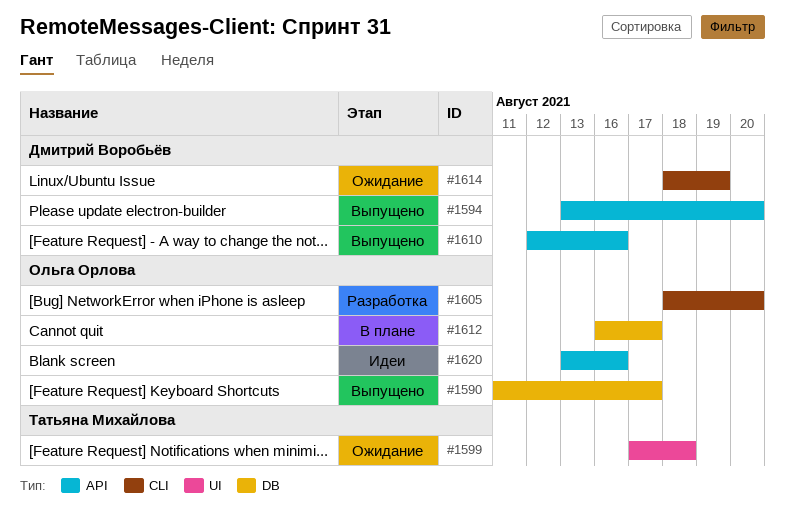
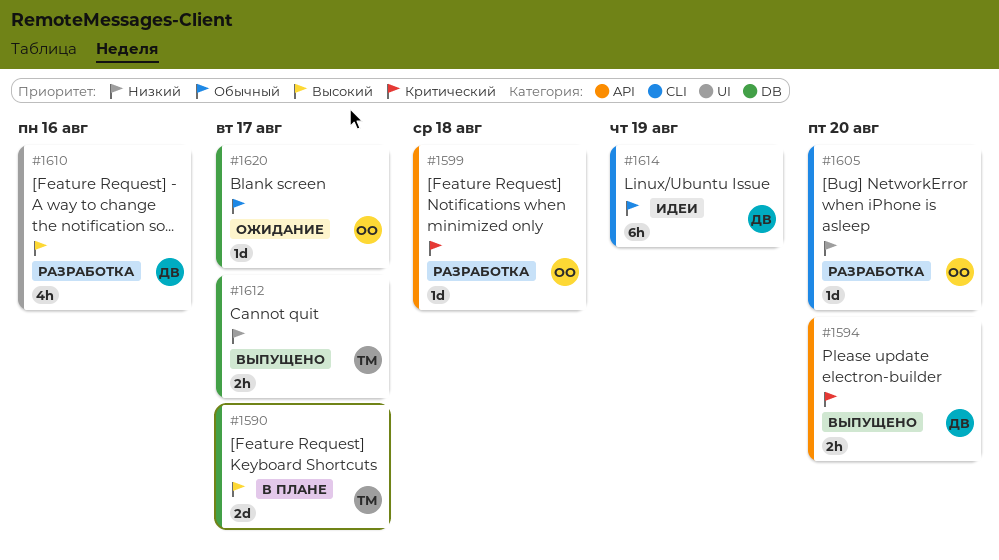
#1590, status: Выпущено -> В плане
#1590, owner: Ольга Орлова -> Татьяна Михайлова
#1599, status: Ожидание -> Разработка
#1599, owner: Татьяна Михайлова -> Ольга Орлова
#1599, label: UI -> API
#1610, status: Выпущено -> Разработка
#1610, label: API -> UI
#1612, status: В плане -> Выпущено
#1612, owner: Ольга Орлова -> Татьяна Михайлова
#1614, status: Ожидание -> Идеи
#1620, status: Идеи -> Ожидание
#1620, label: API -> DB
#1620, due: Aug 16 -> Aug 17

